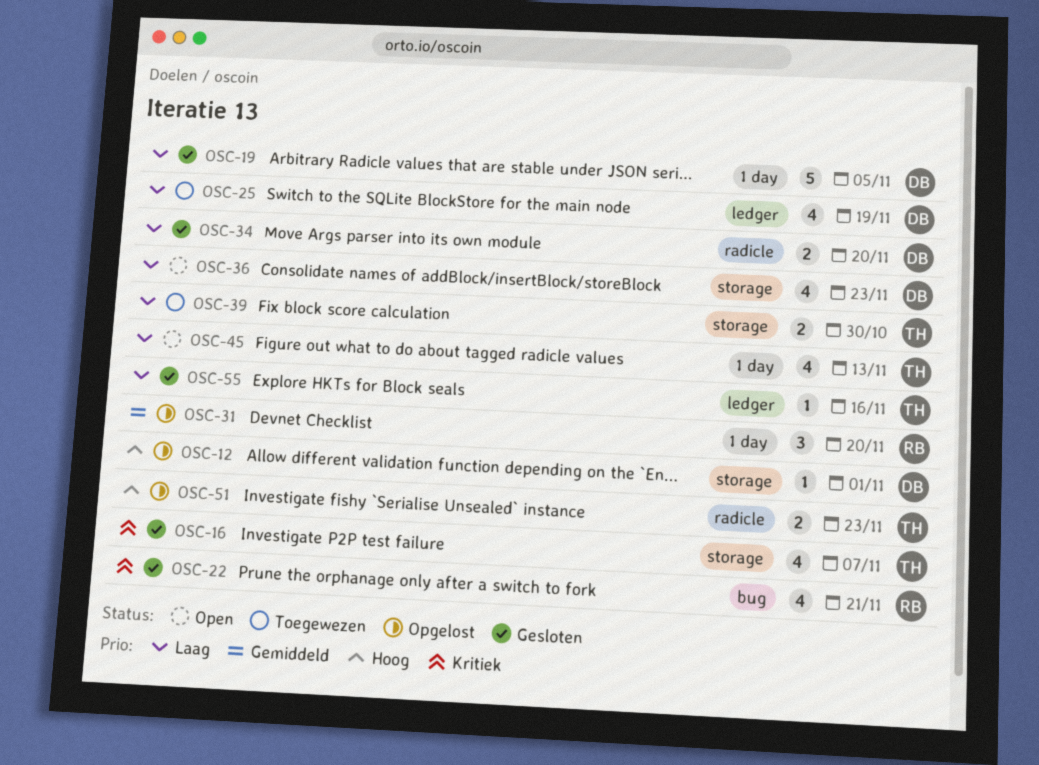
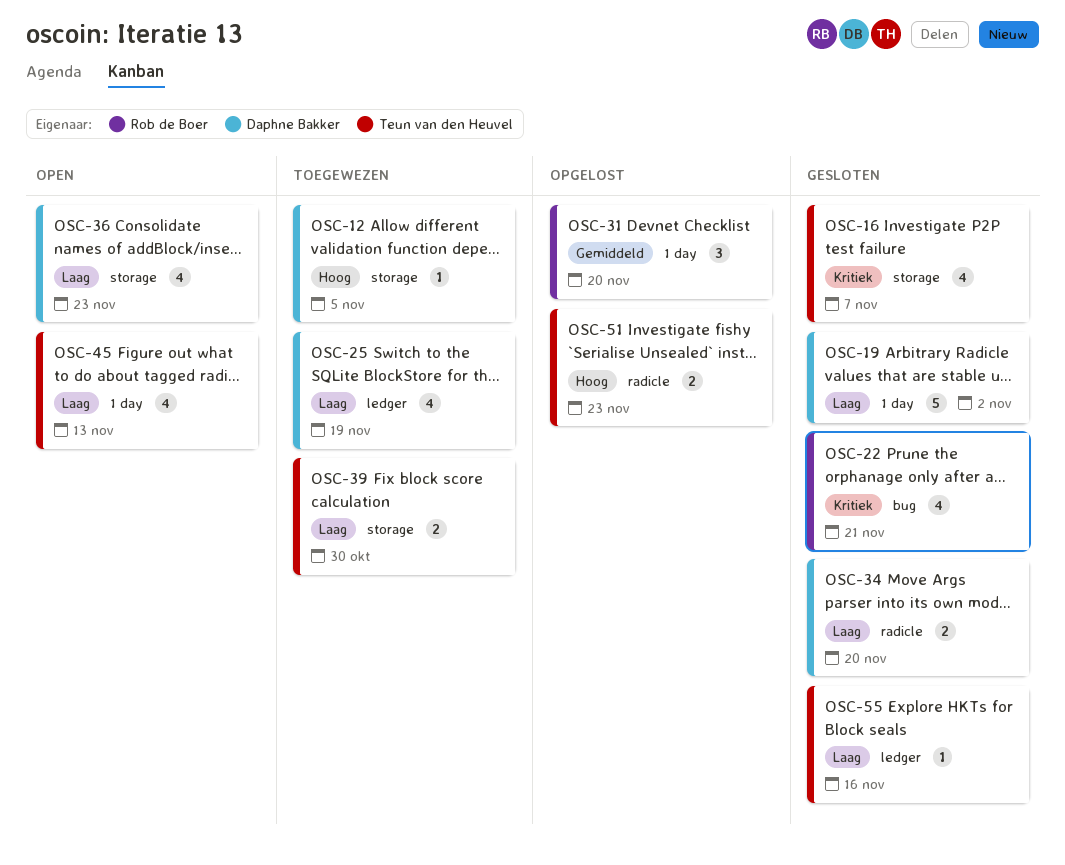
OSC-12, status: Opgelost -> Toegewezen
OSC-12, due: Nov 1 -> Nov 5
OSC-19, due: Nov 5 -> Nov 2

